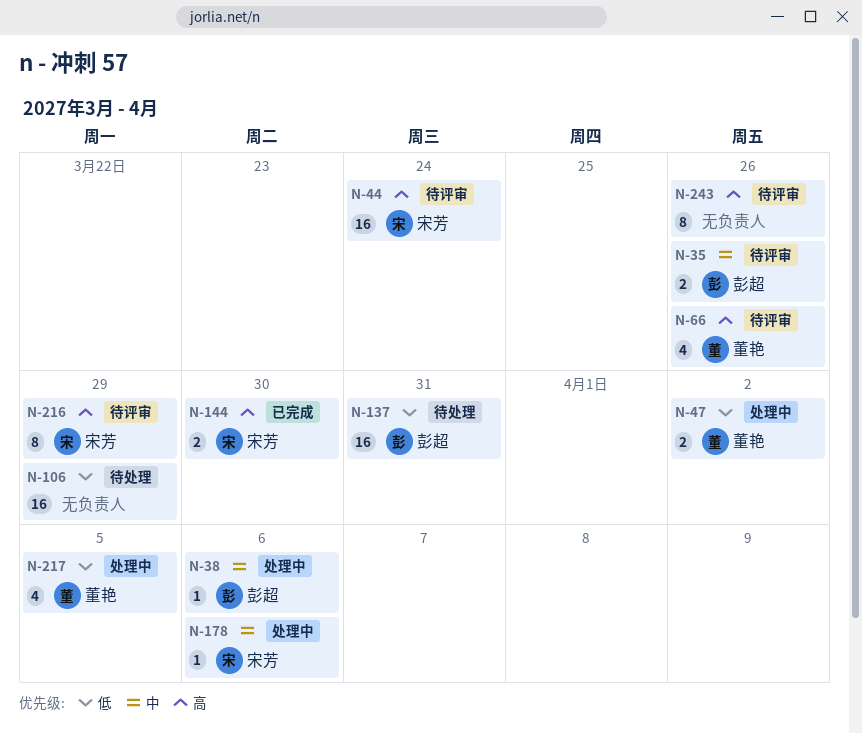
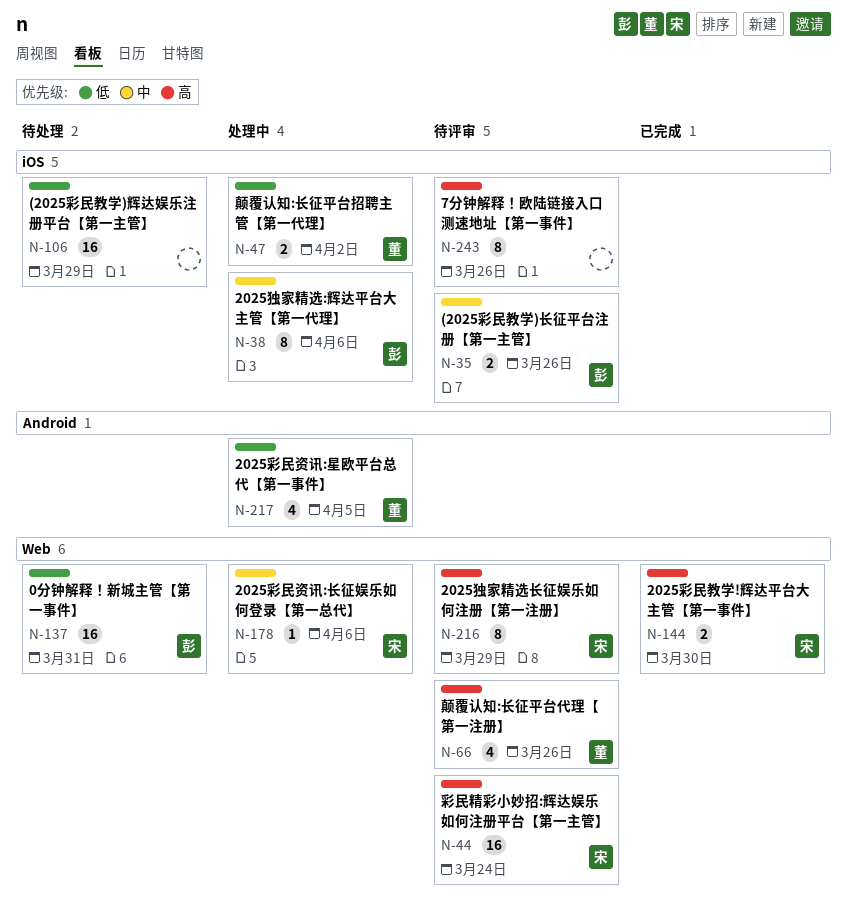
N-38, estimate: 1 -> 8

